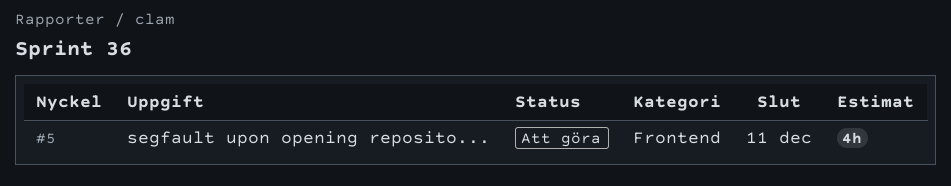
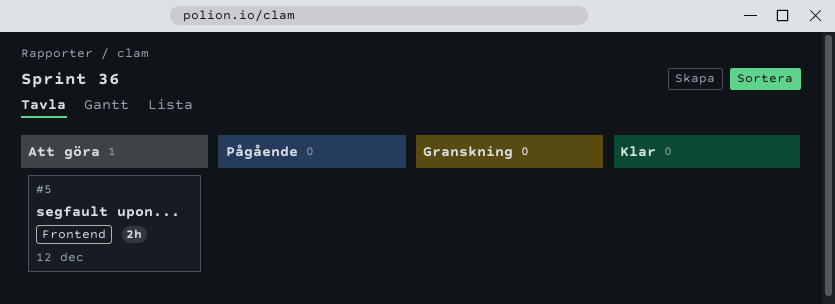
#5, estimate: 4h -> 2h
#5, due: Dec 11 -> Dec 12

